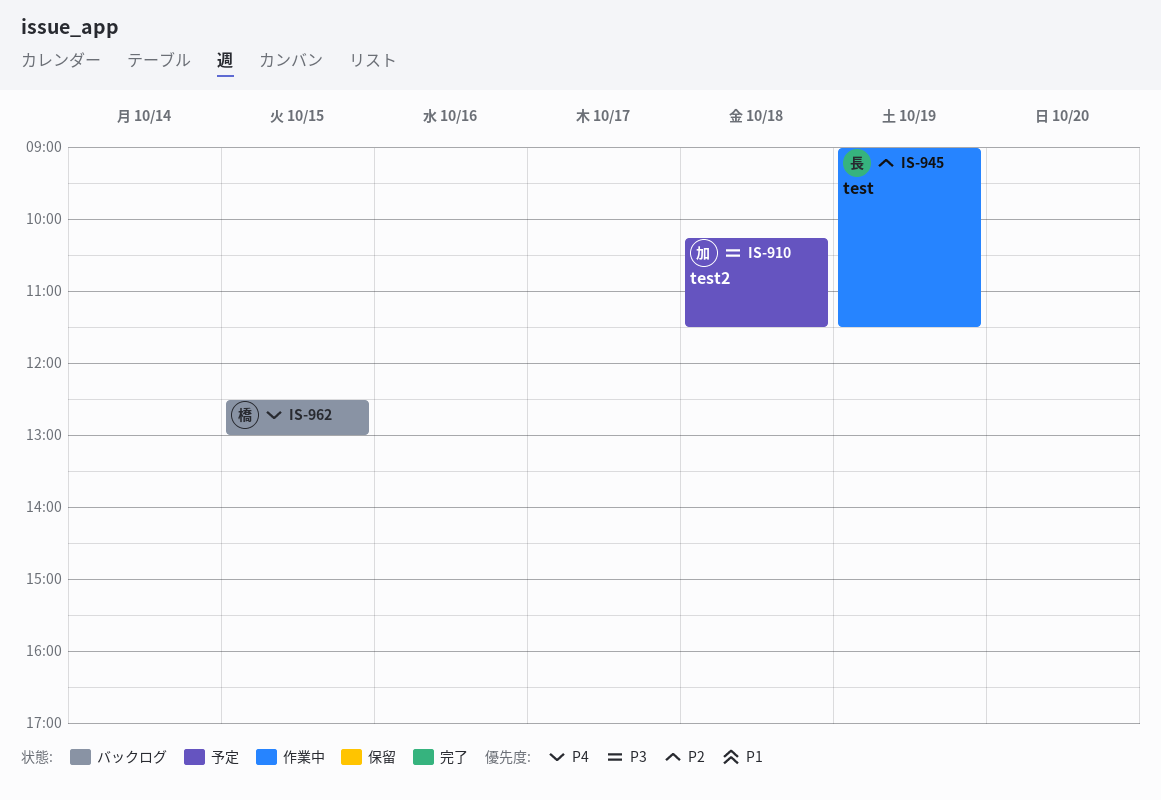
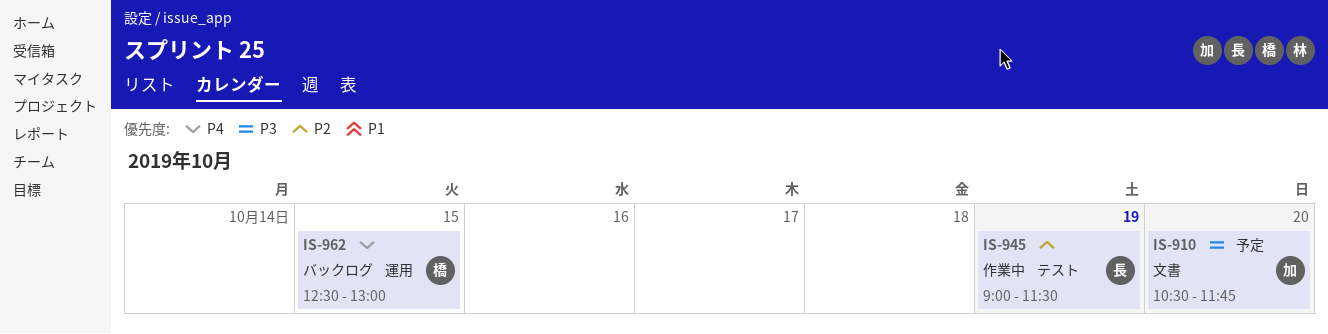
IS-910, day: Oct 18 -> Oct 20
IS-910, begins: 10:15 -> 10:30
IS-910, ends: 11:30 -> 11:45

